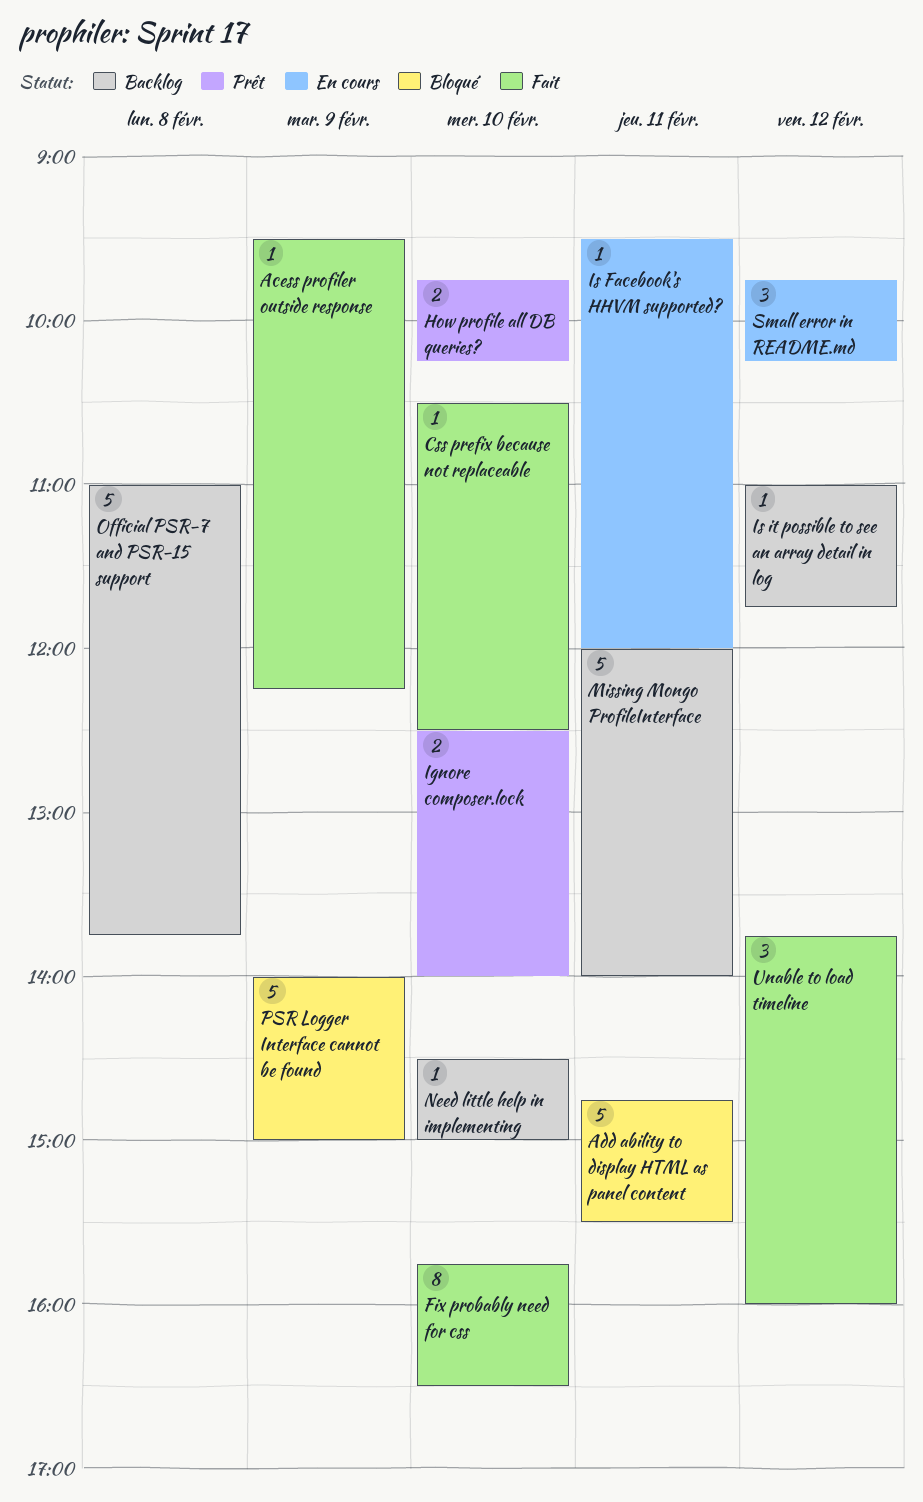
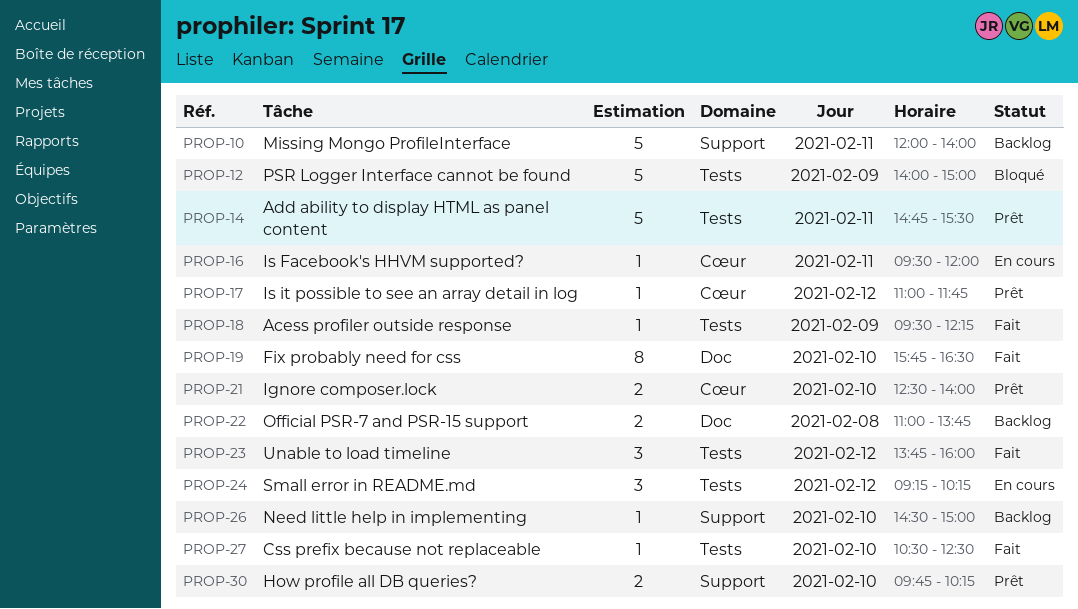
Add ability to display HTML as panel content, status: Bloqué -> Prêt
Is it possible to see an array detail in log, status: Backlog -> Prêt
Official PSR-7 and PSR-15 support, estimate: 5 -> 2
Small error in README.md, begins: 09:45 -> 09:15

